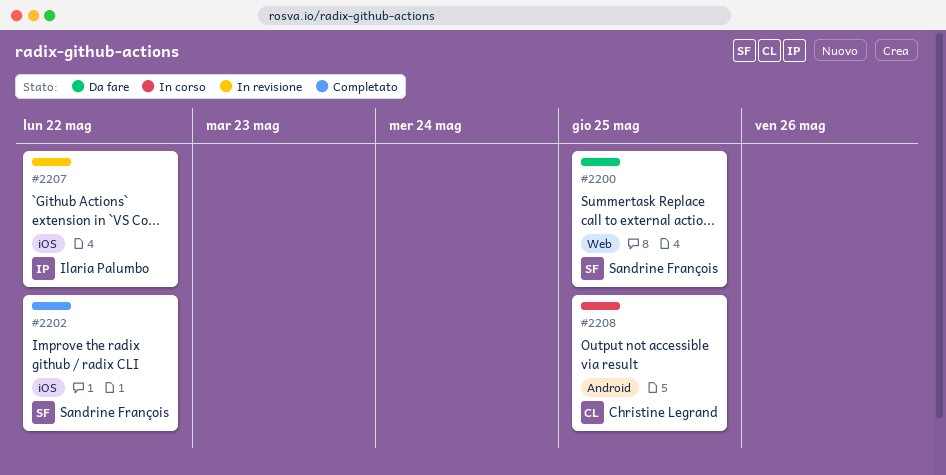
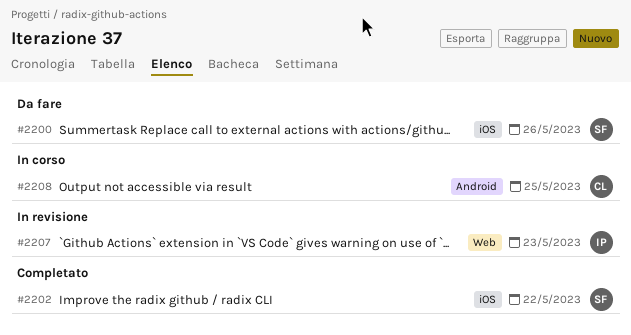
#2200, label: Web -> iOS
#2200, due: May 25 -> May 26
#2207, label: iOS -> Web
#2207, due: May 22 -> May 23

